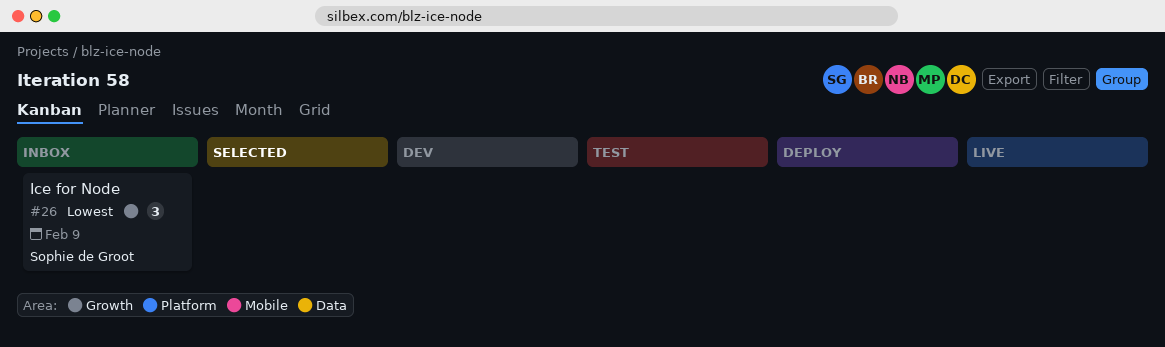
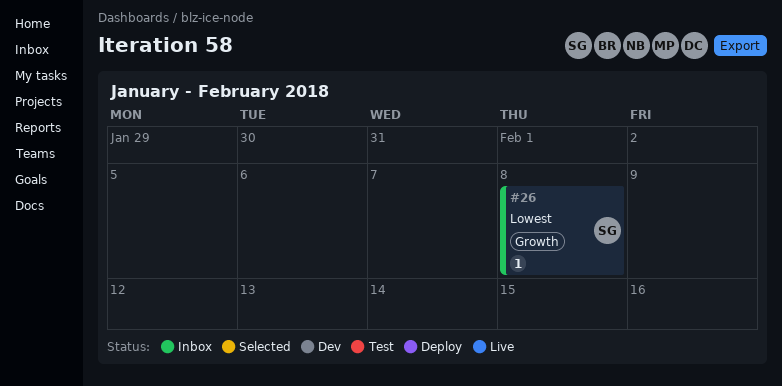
#26, estimate: 3 -> 1
#26, due: Feb 9 -> Feb 8

